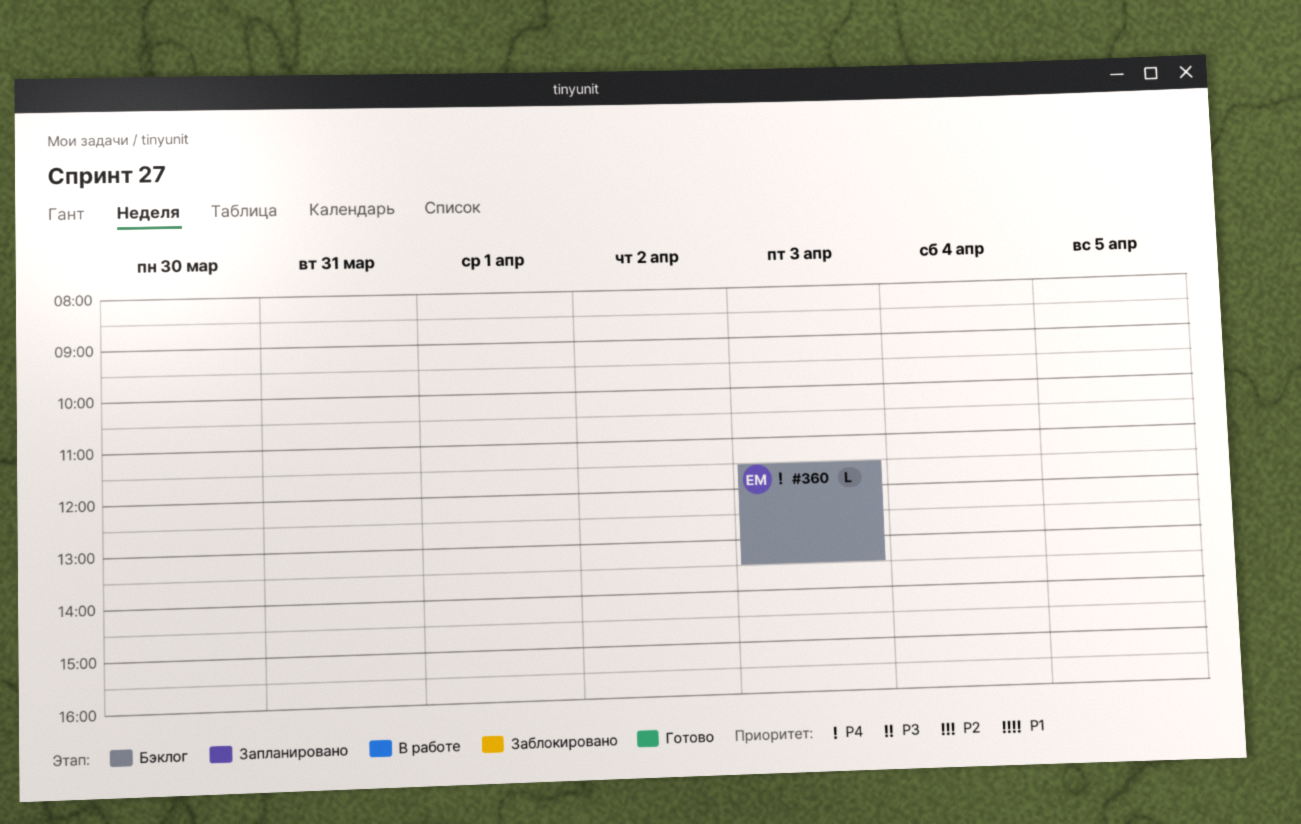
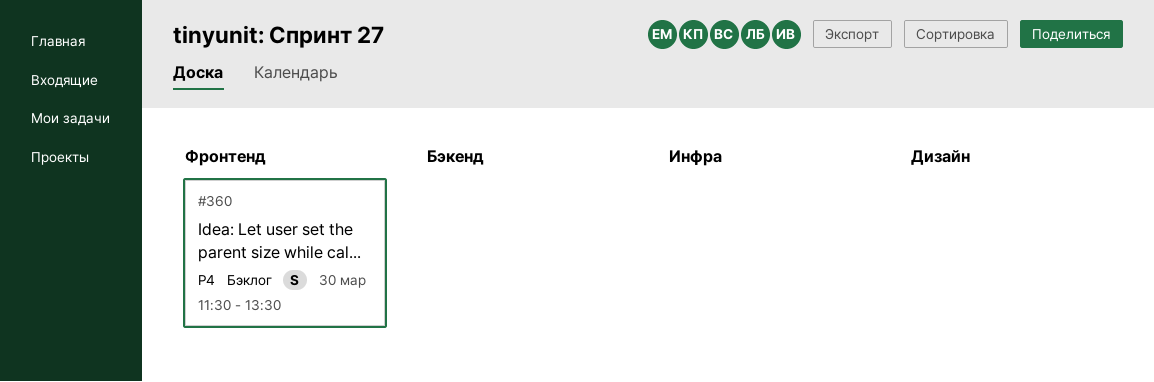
#360, estimate: L -> S
#360, day: Apr 3 -> Mar 30

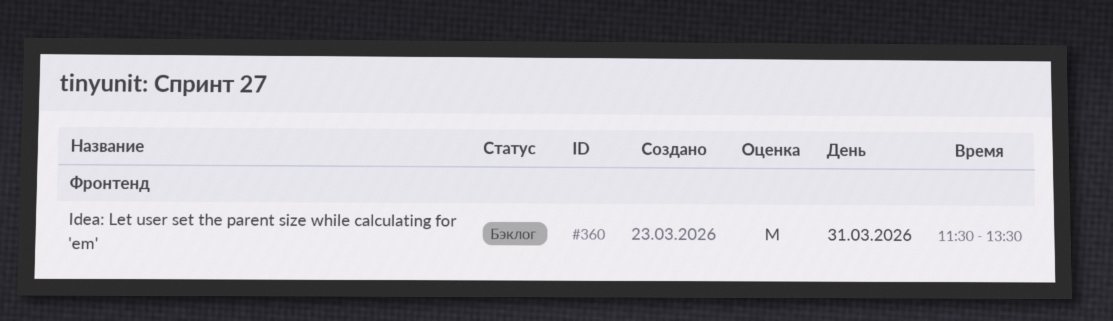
#360, estimate: S -> M
#360, day: Mar 30 -> Mar 31

